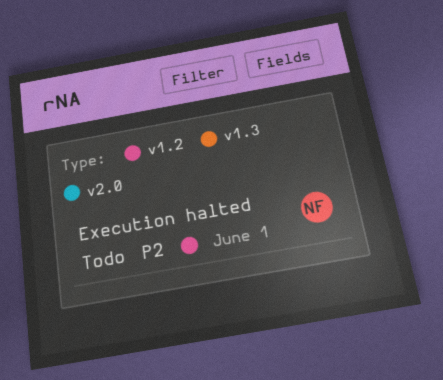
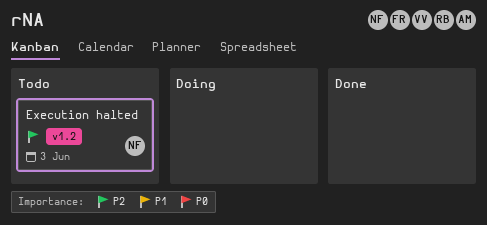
Execution halted, due: Jun 1 -> Jun 3

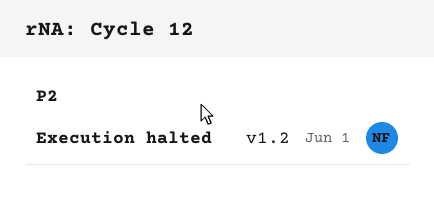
Execution halted, due: Jun 3 -> Jun 1

